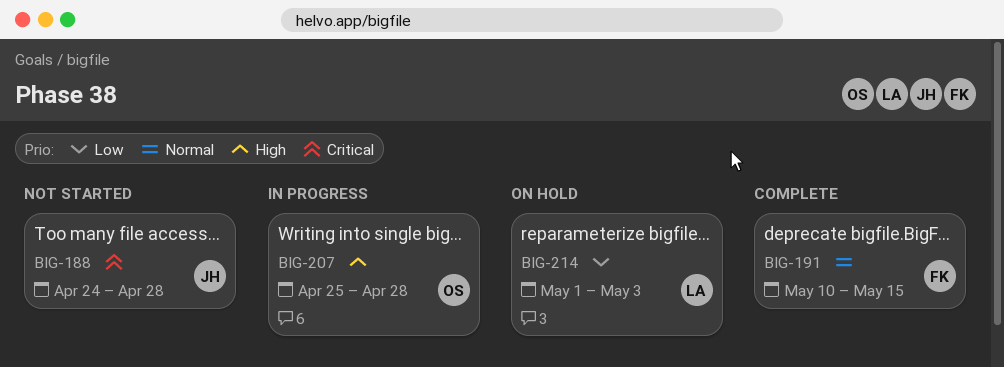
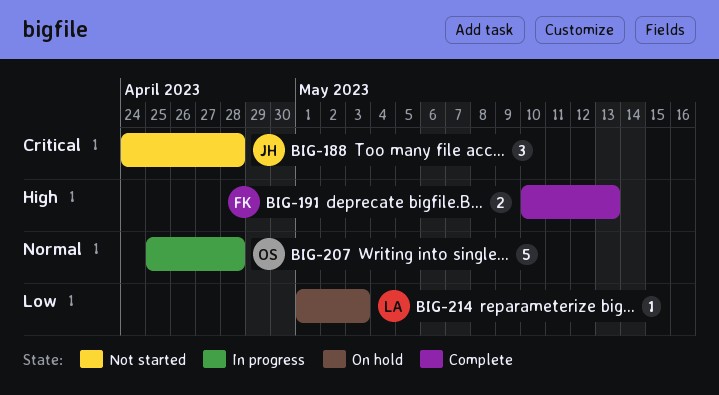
BIG-191, priority: Normal -> High
BIG-191, due: May 15 -> May 13
BIG-207, priority: High -> Normal

